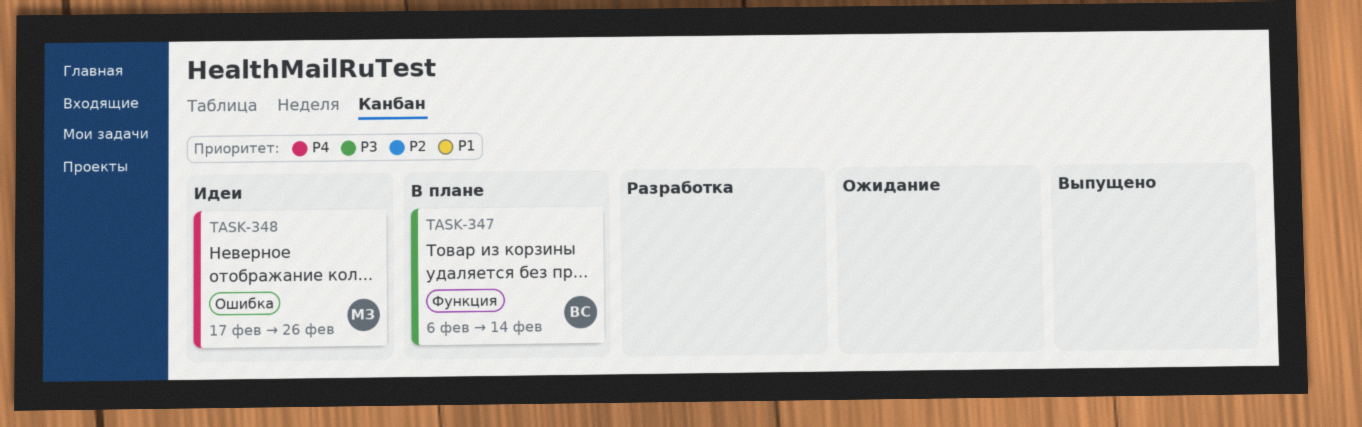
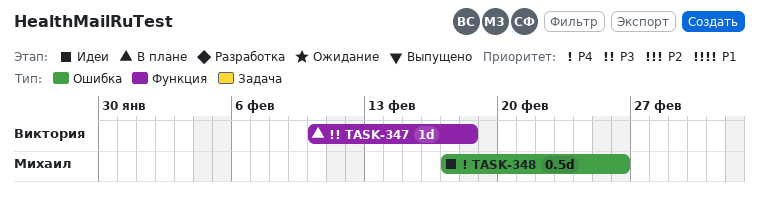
TASK-347, start: Feb 6 -> Feb 10
TASK-347, due: Feb 14 -> Feb 18

